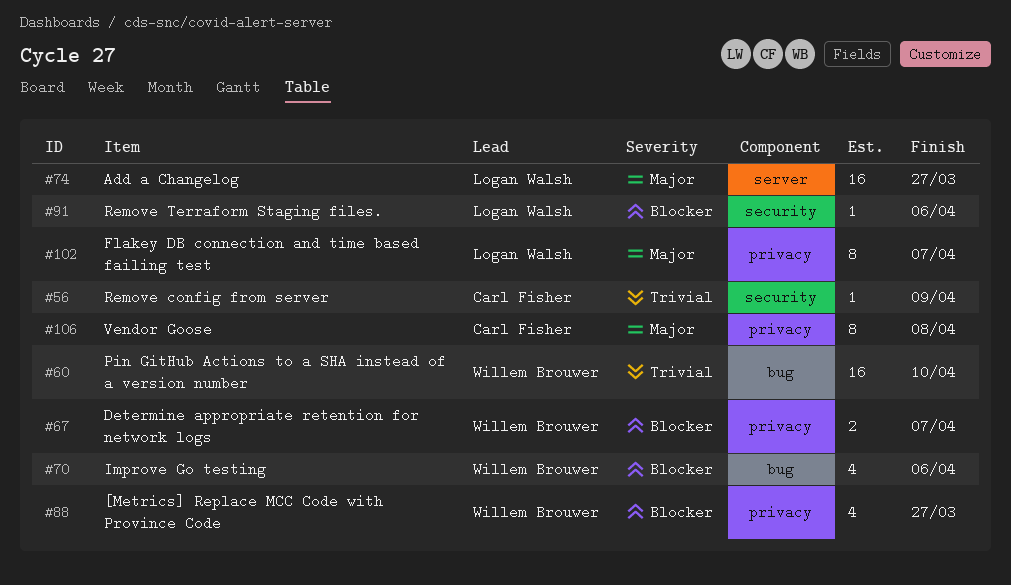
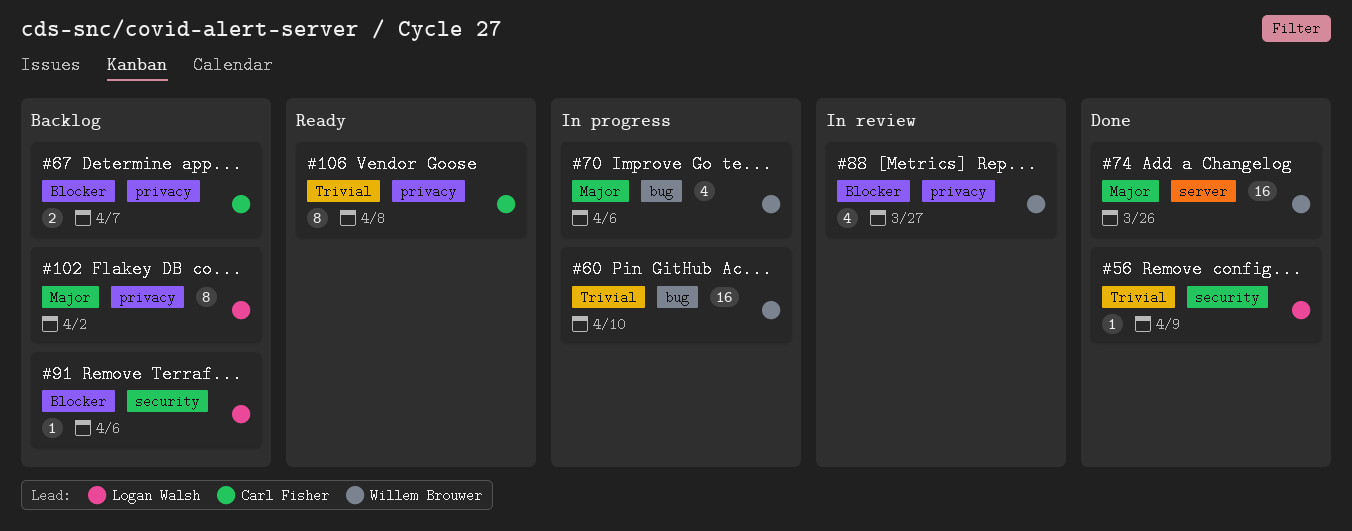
#56, owner: Carl Fisher -> Logan Walsh
#67, owner: Willem Brouwer -> Carl Fisher
#70, priority: Blocker -> Major
#74, owner: Logan Walsh -> Willem Brouwer
#74, due: Mar 27 -> Mar 26
#102, due: Apr 7 -> Apr 2
#106, priority: Major -> Trivial

